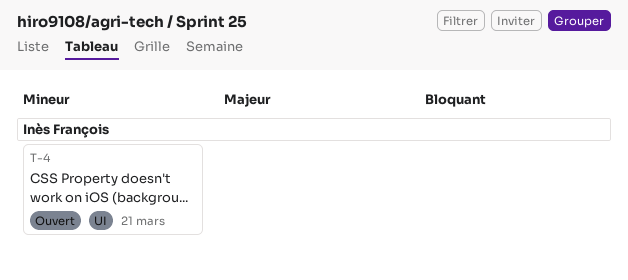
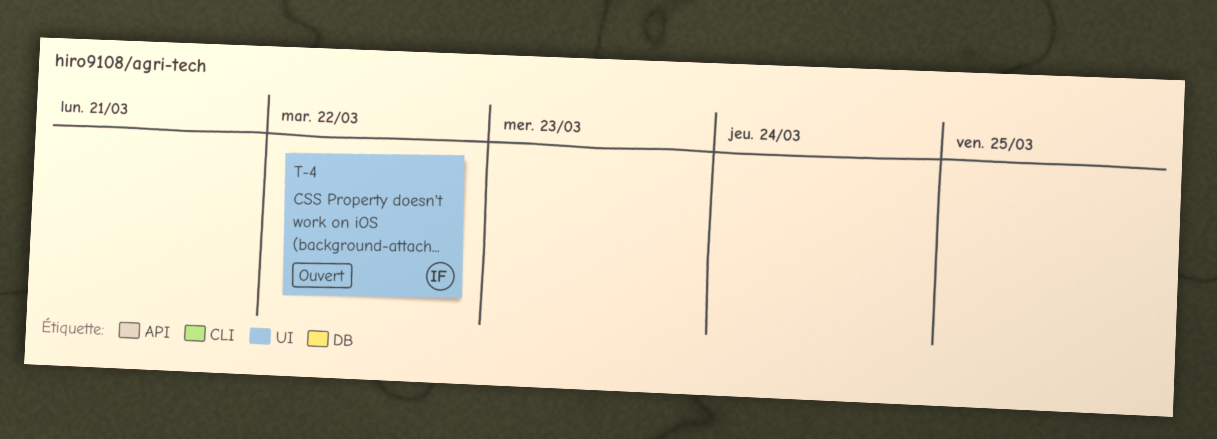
T-4, due: Mar 21 -> Mar 22

